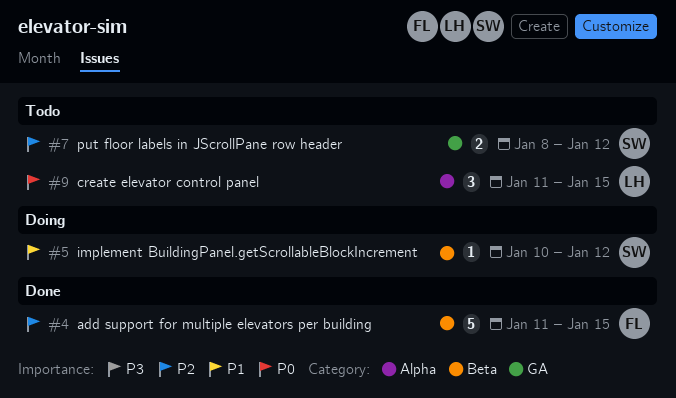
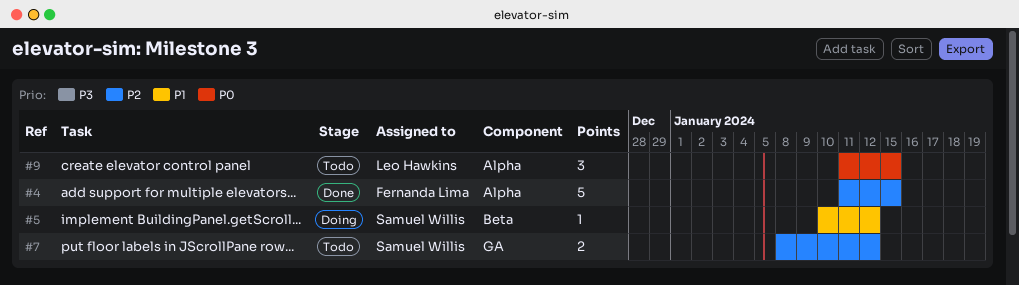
#4, label: Beta -> Alpha

